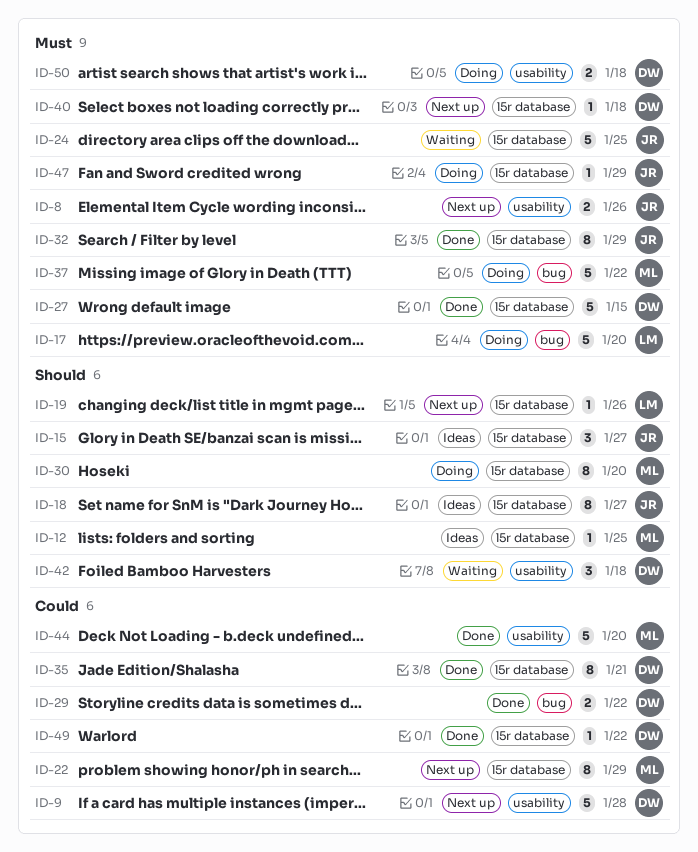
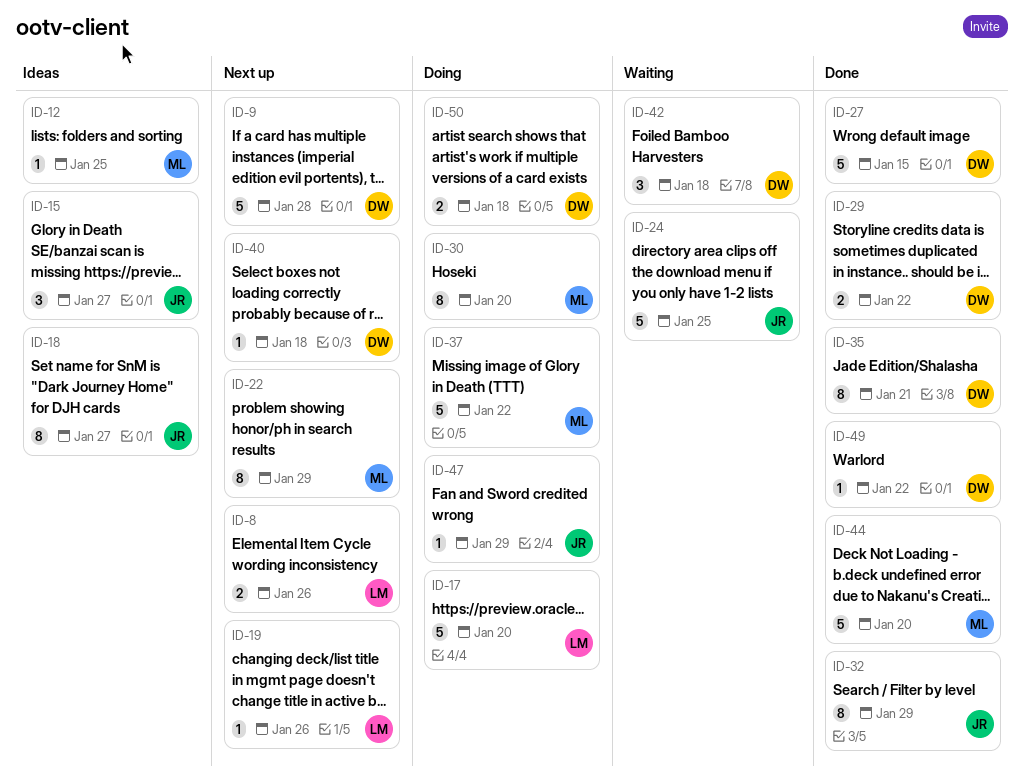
ID-8, owner: JR -> LM

